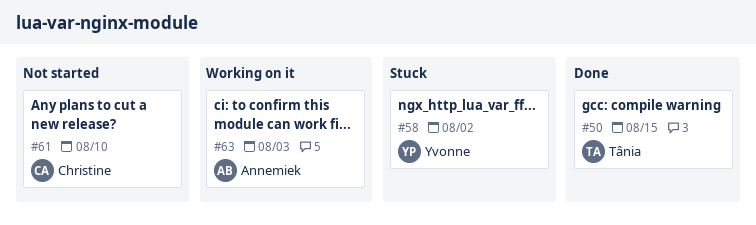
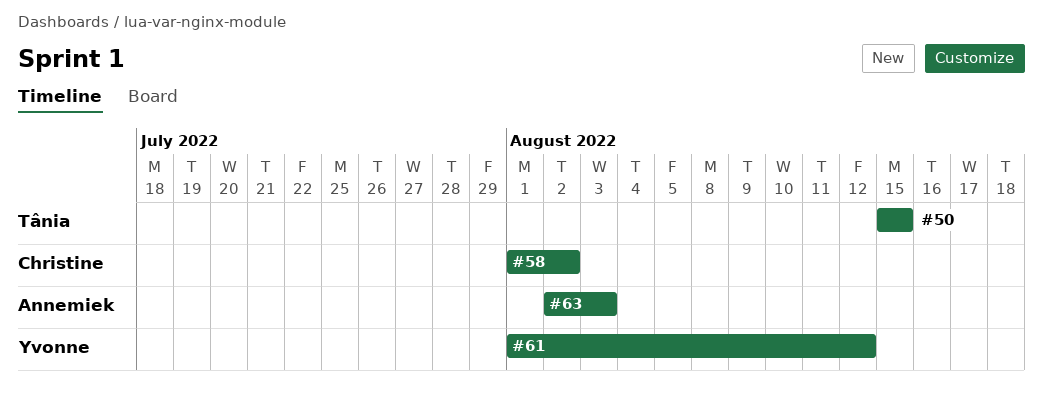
#58, owner: Yvonne -> Christine
#61, owner: Christine -> Yvonne
#61, due: Aug 10 -> Aug 12

